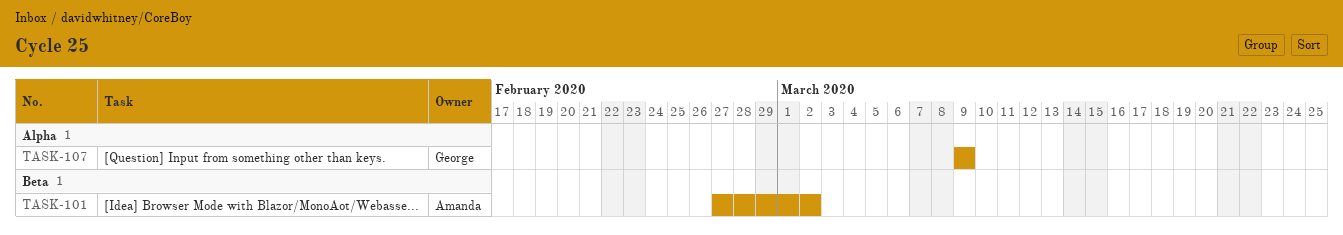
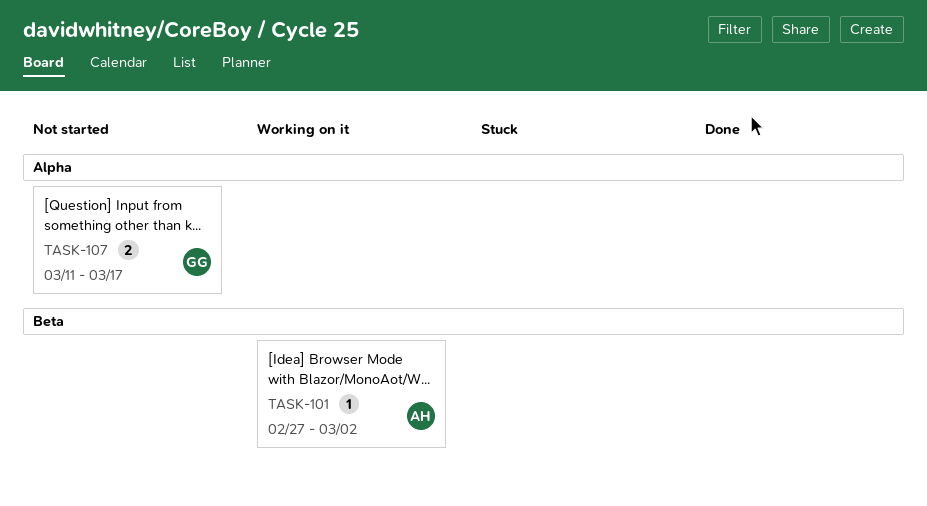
TASK-107, start: Mar 9 -> Mar 11
TASK-107, due: Mar 9 -> Mar 17

